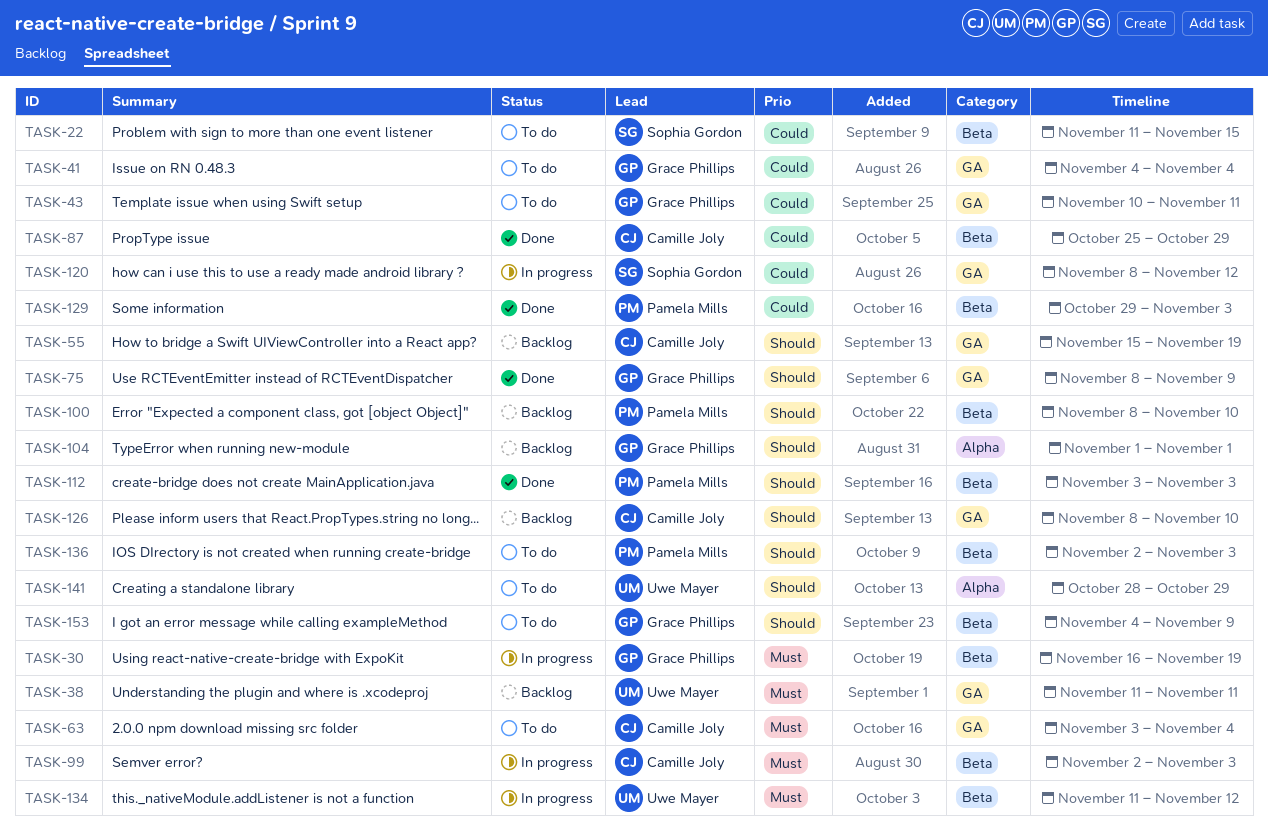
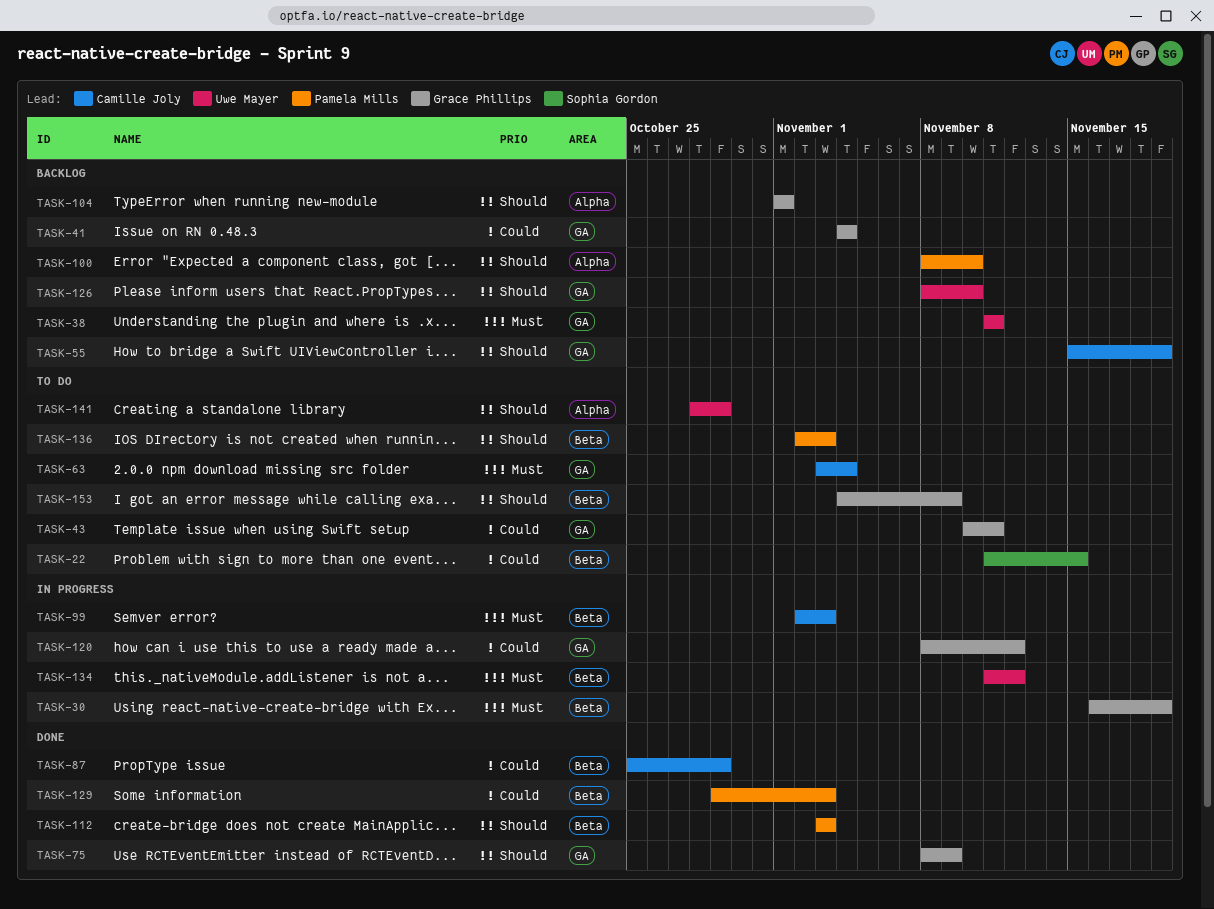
TASK-41, status: To do -> Backlog
TASK-100, label: Beta -> Alpha
TASK-120, owner: Sophia Gordon -> Grace Phillips
TASK-126, owner: Camille Joly -> Uwe Mayer

